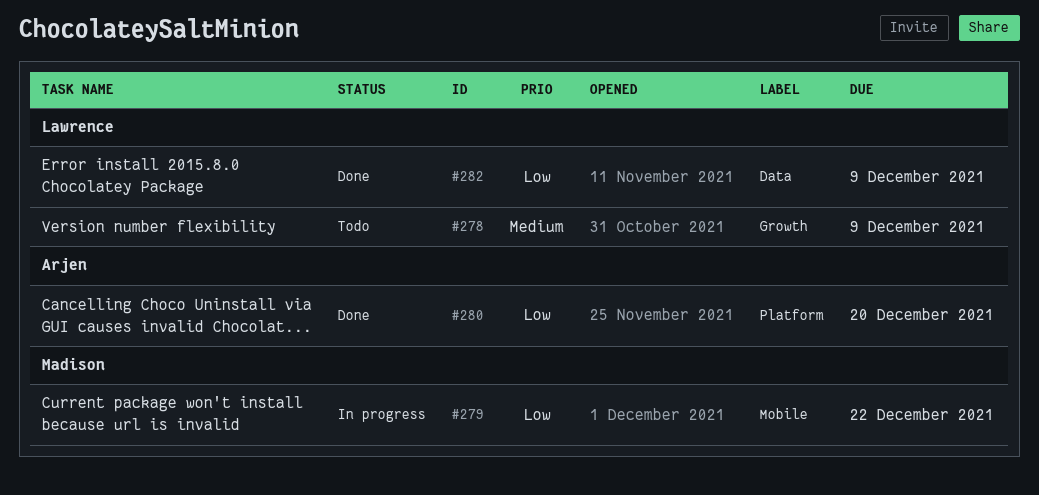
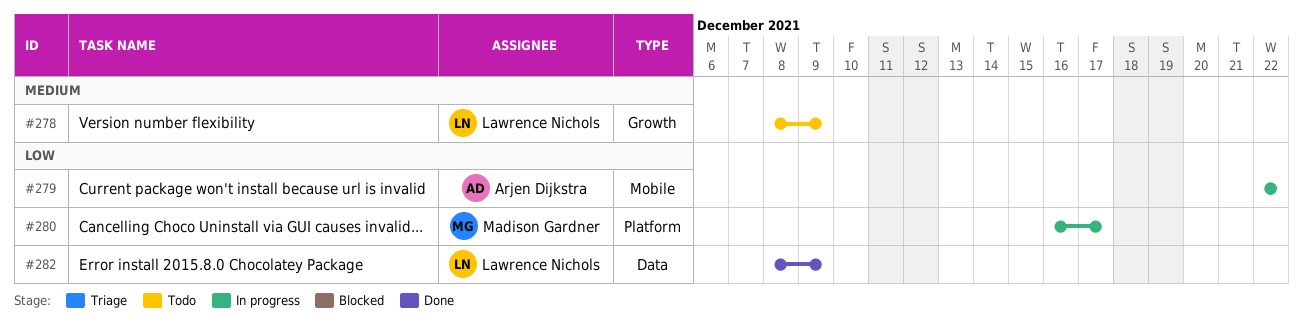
#279, owner: Madison Gardner -> Arjen Dijkstra
#280, status: Done -> In progress
#280, owner: Arjen Dijkstra -> Madison Gardner
#280, due: Dec 20 -> Dec 17

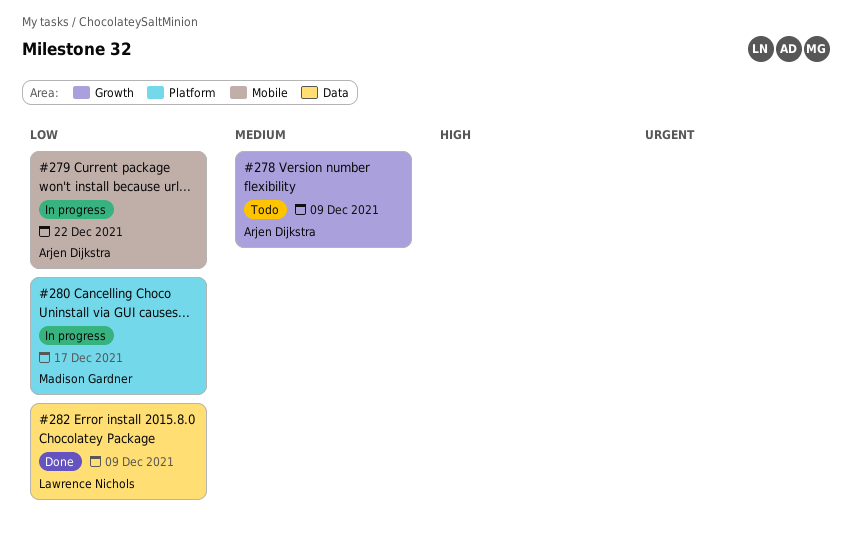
#278, owner: Lawrence Nichols -> Arjen Dijkstra

